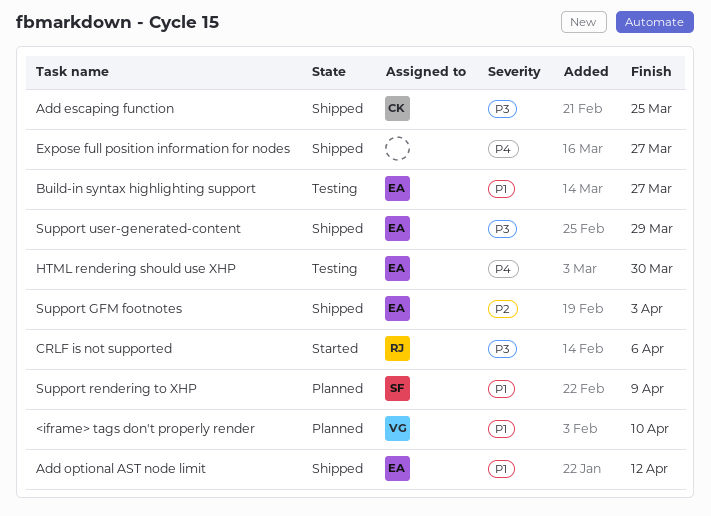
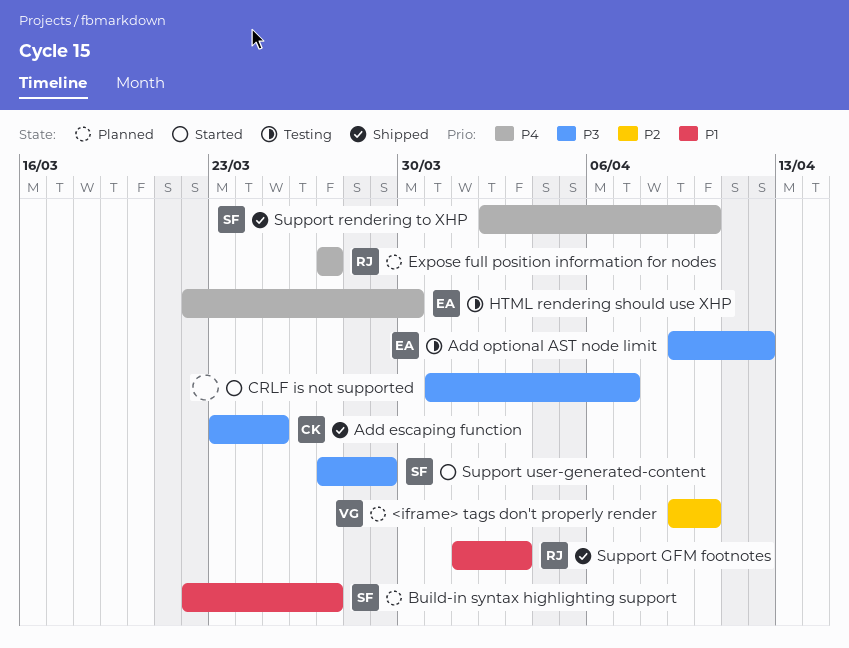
<iframe> tags don't properly render, priority: P1 -> P2
Add optional AST node limit, status: Shipped -> Testing
Add optional AST node limit, priority: P1 -> P3
Build-in syntax highlighting support, status: Testing -> Planned
Build-in syntax highlighting support, owner: EA -> SF
CRLF is not supported, owner: RJ -> none
CRLF is not supported, due: Apr 6 -> Apr 7
Expose full position information for nodes, status: Shipped -> Planned
Expose full position information for nodes, owner: none -> RJ
Support GFM footnotes, owner: EA -> RJ
Support GFM footnotes, priority: P2 -> P1
Support rendering to XHP, status: Planned -> Shipped
Support rendering to XHP, priority: P1 -> P4
Support rendering to XHP, due: Apr 9 -> Apr 10
Support user-generated-content, status: Shipped -> Started
Support user-generated-content, owner: EA -> SF

